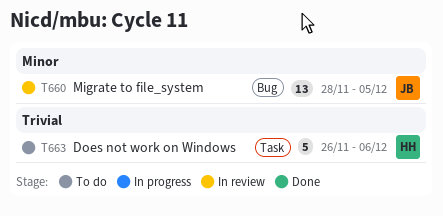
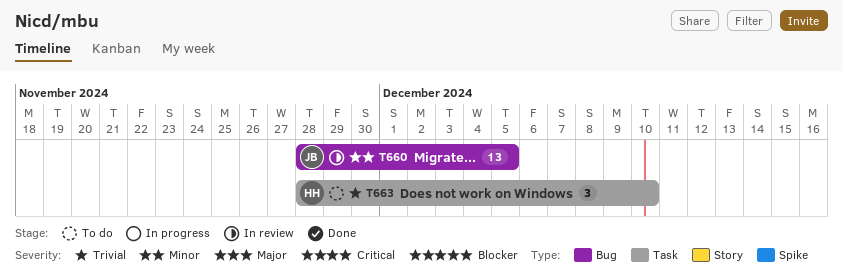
T663, estimate: 5 -> 3
T663, start: Nov 26 -> Nov 28
T663, due: Dec 6 -> Dec 10

